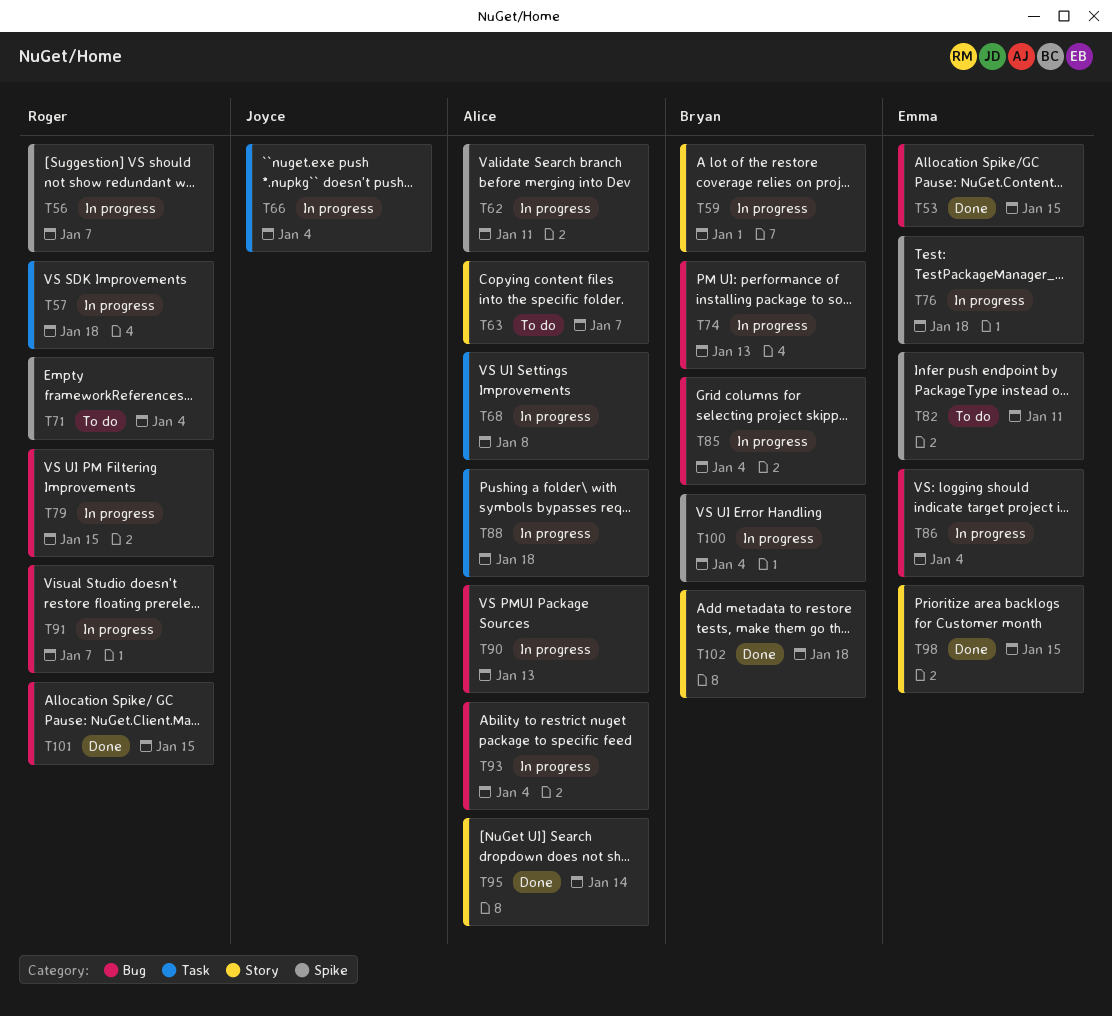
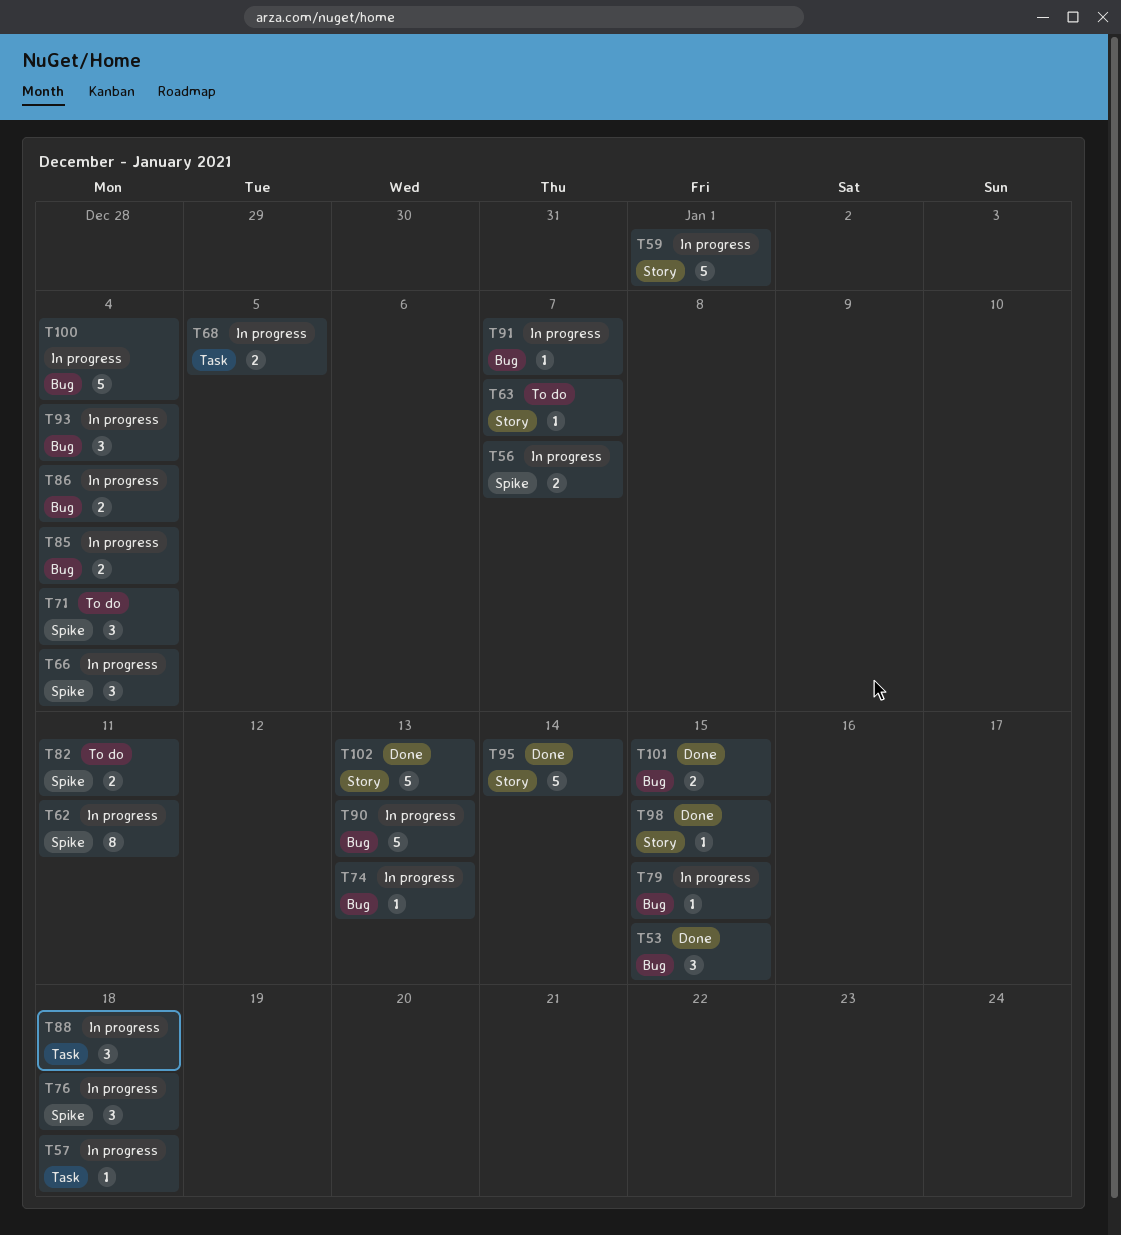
T66, label: Task -> Spike
T68, due: Jan 8 -> Jan 5
T100, label: Spike -> Bug
T102, due: Jan 18 -> Jan 13

